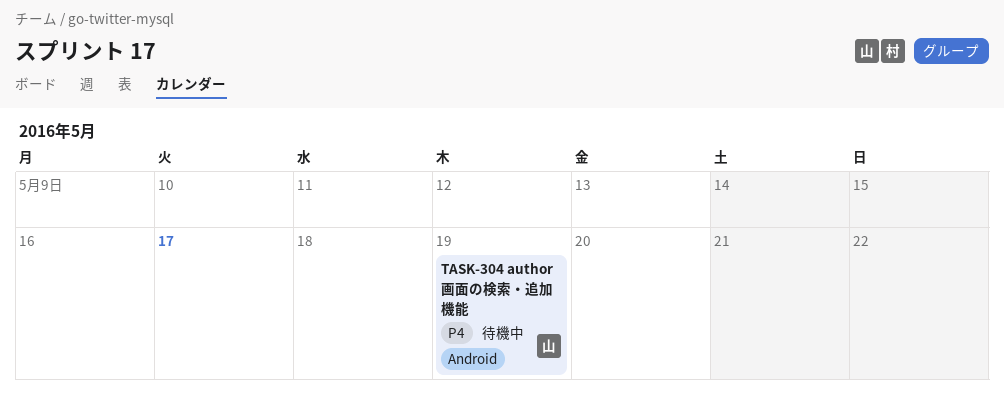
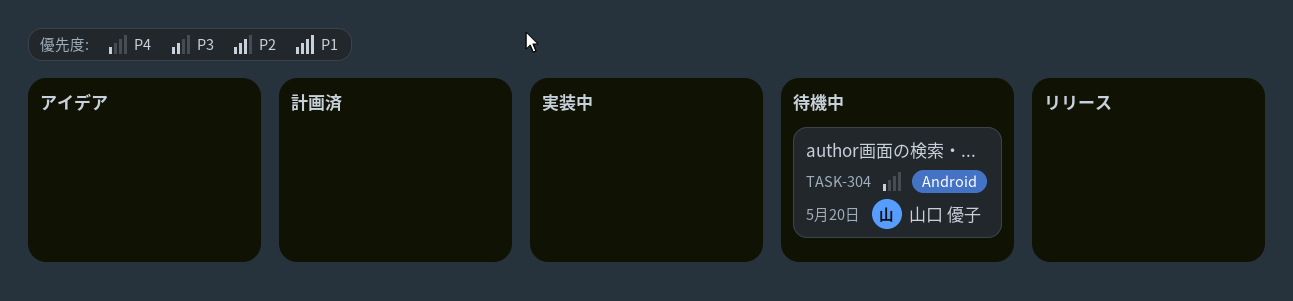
TASK-304, due: May 19 -> May 20

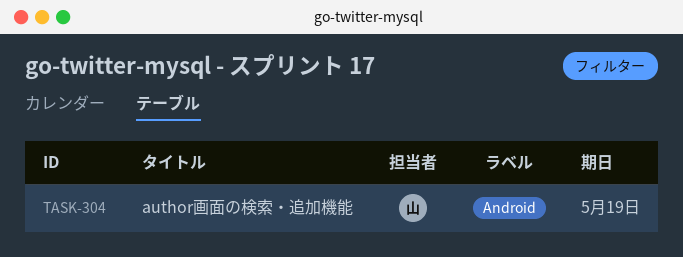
TASK-304, due: May 20 -> May 19

